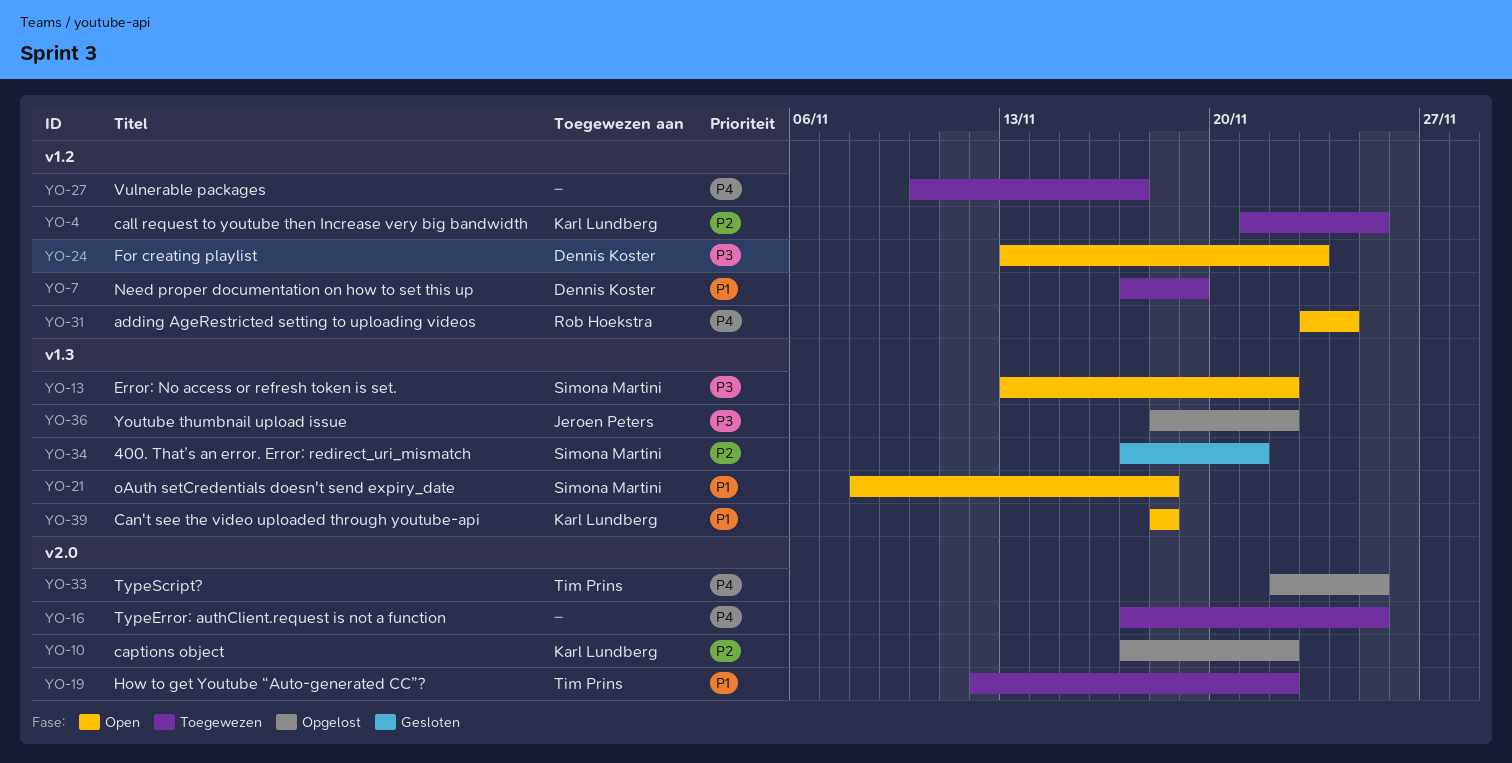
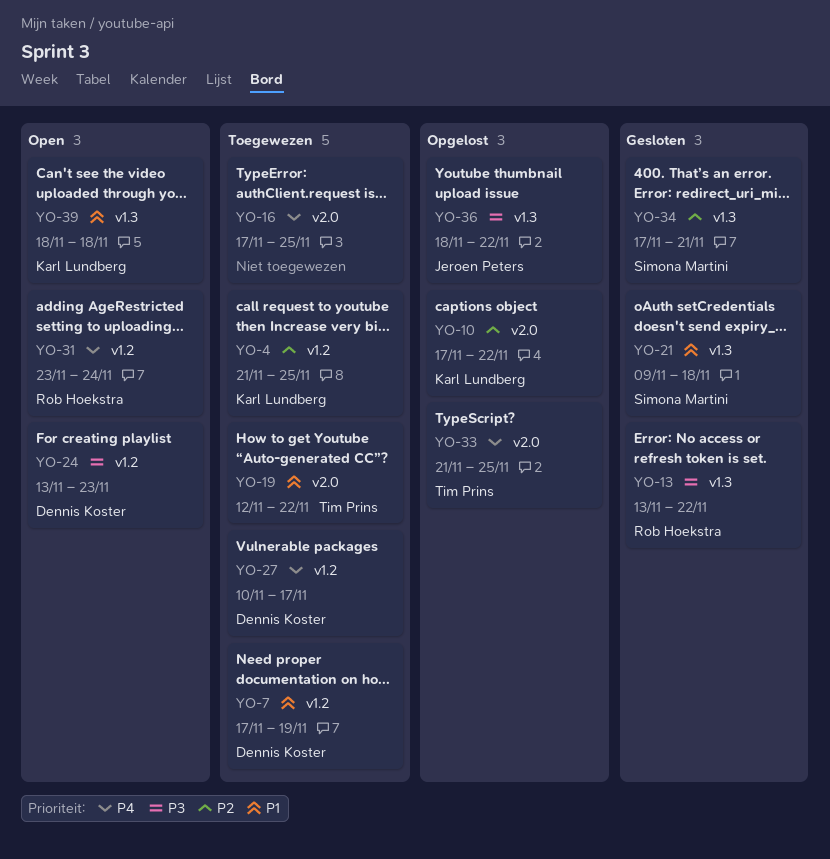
YO-13, status: Open -> Gesloten
YO-13, owner: Simona Martini -> Rob Hoekstra
YO-21, status: Open -> Gesloten
YO-21, start: Nov 8 -> Nov 9
YO-27, owner: none -> Dennis Koster
YO-33, start: Nov 22 -> Nov 21

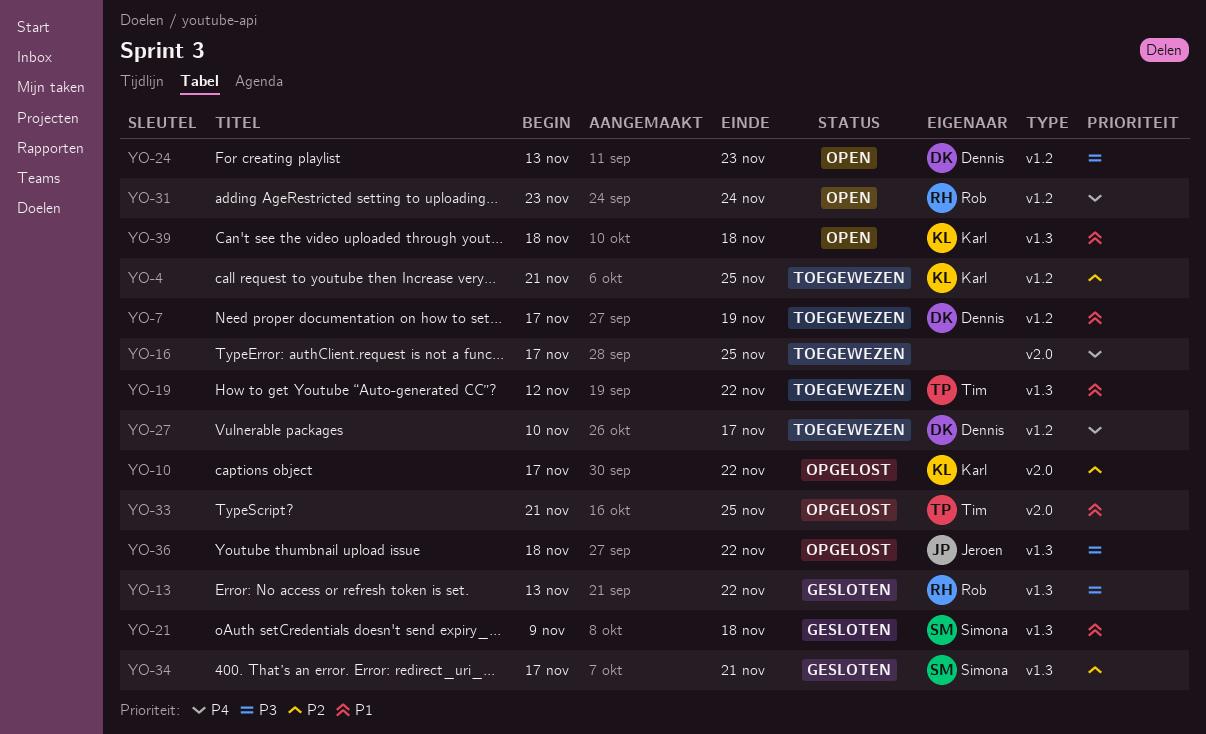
YO-19, label: v2.0 -> v1.3
YO-33, priority: P4 -> P1

